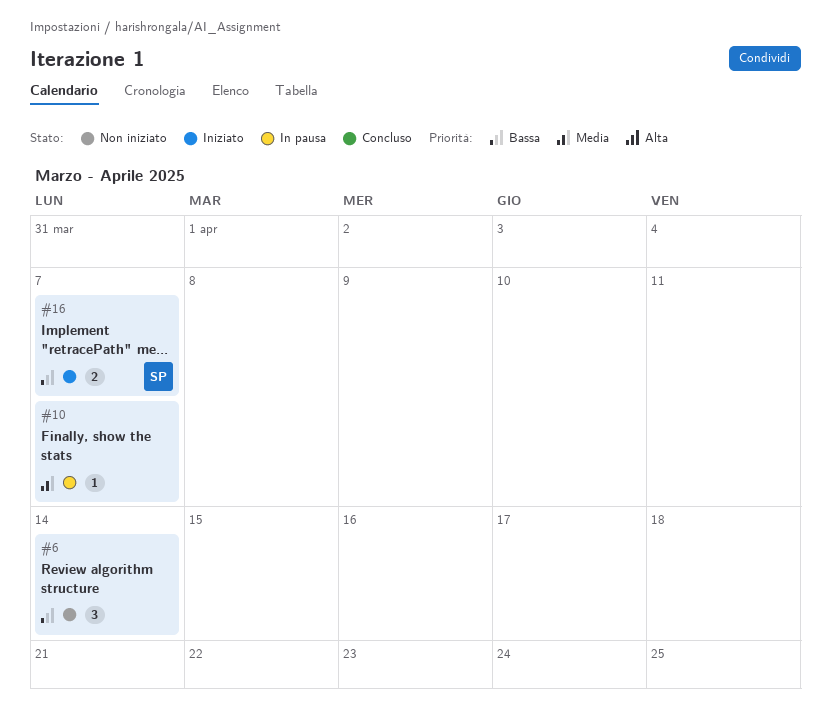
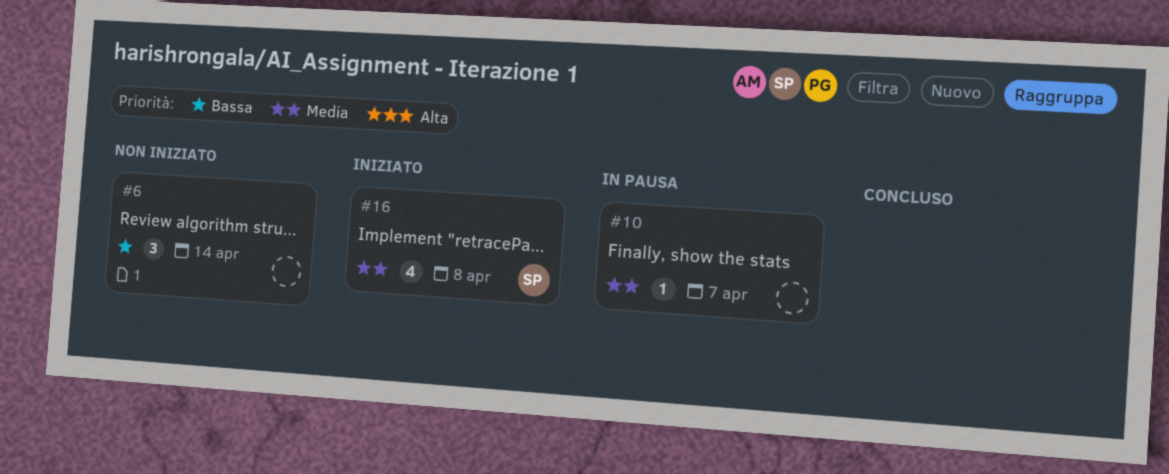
#16, priority: Bassa -> Media
#16, estimate: 2 -> 4
#16, due: Apr 7 -> Apr 8

